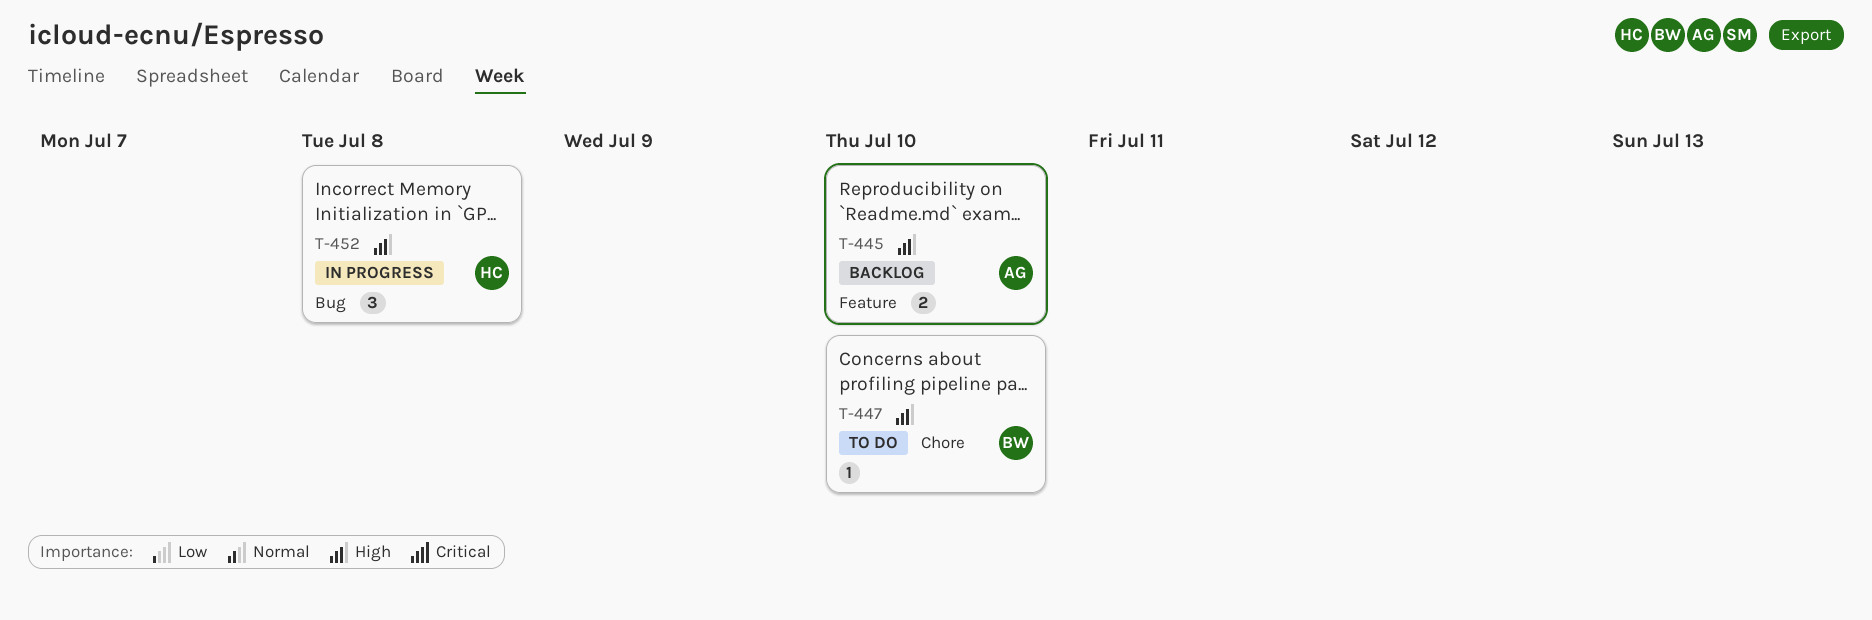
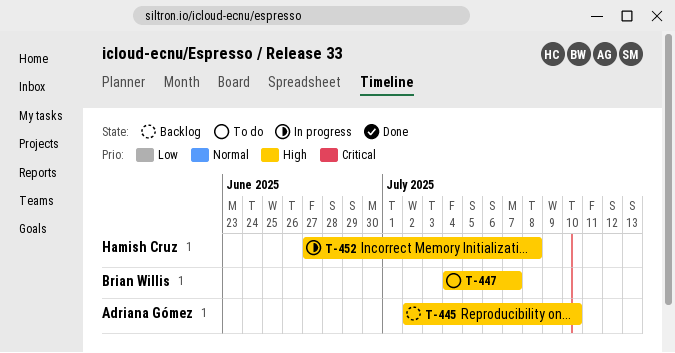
T-447, due: Jul 10 -> Jul 7

